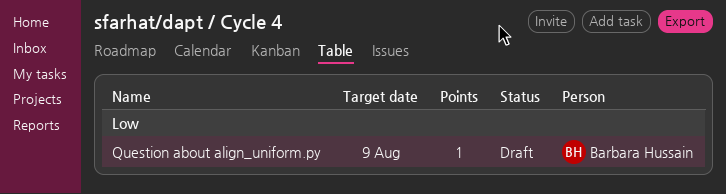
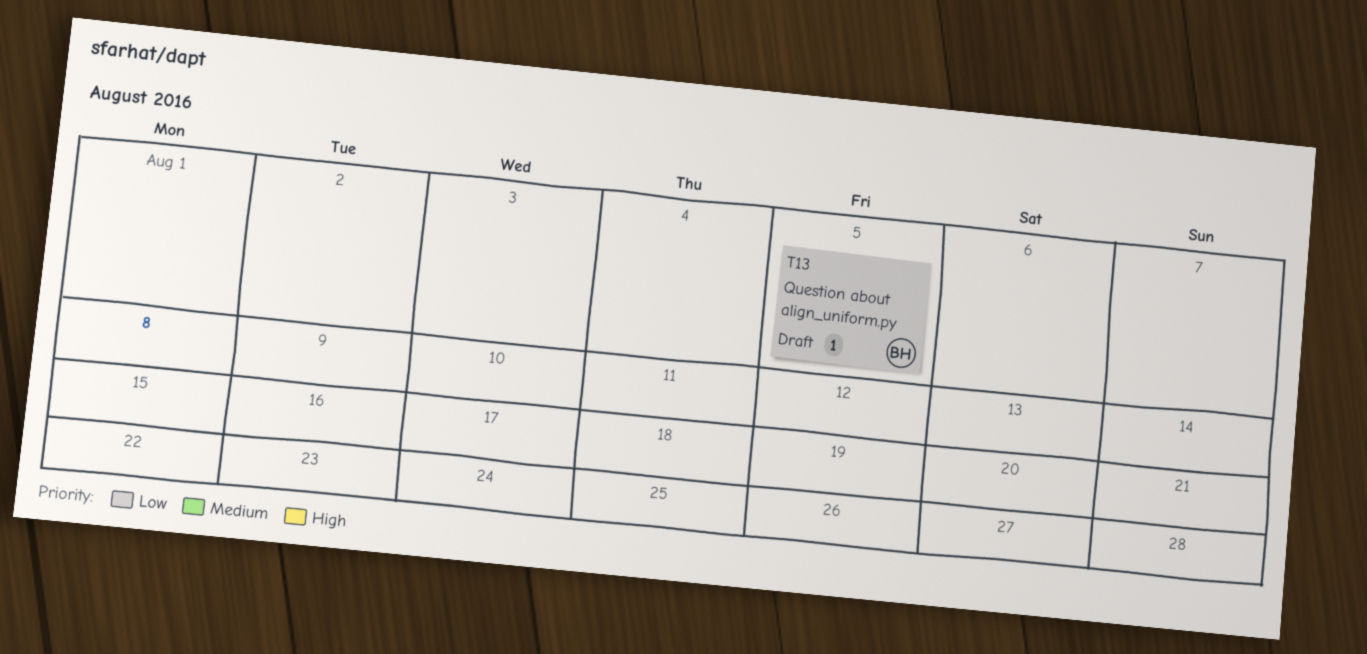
Question about align_uniform.py, due: Aug 9 -> Aug 5

